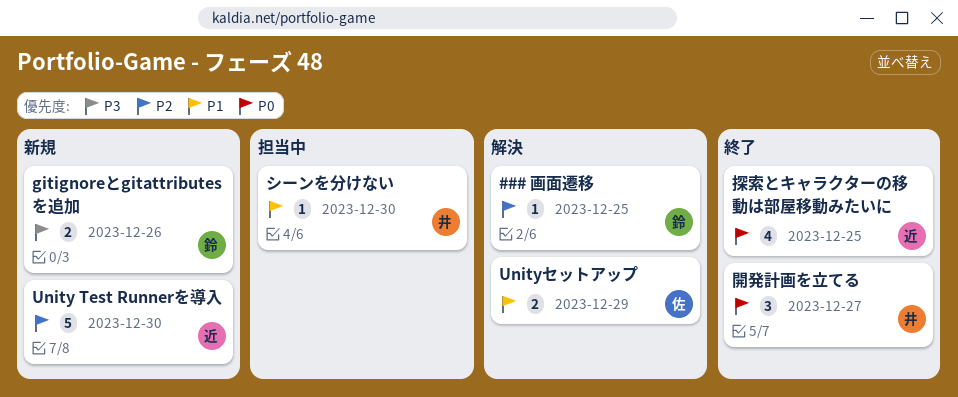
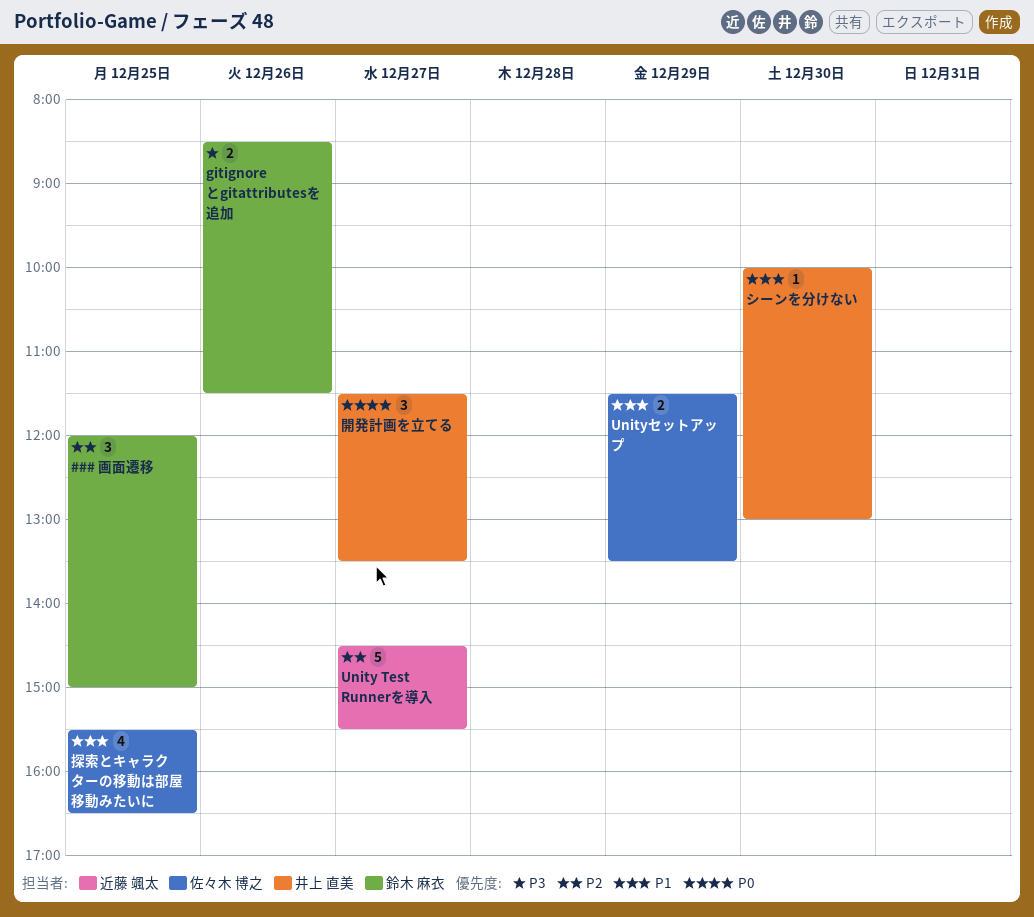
### 画面遷移, estimate: 1 -> 3
Unity Test Runnerを導入, day: Dec 30 -> Dec 27
探索とキャラクターの移動は部屋移動みたいに, owner: 近藤 颯太 -> 佐々木 博之
探索とキャラクターの移動は部屋移動みたいに, priority: P0 -> P1

